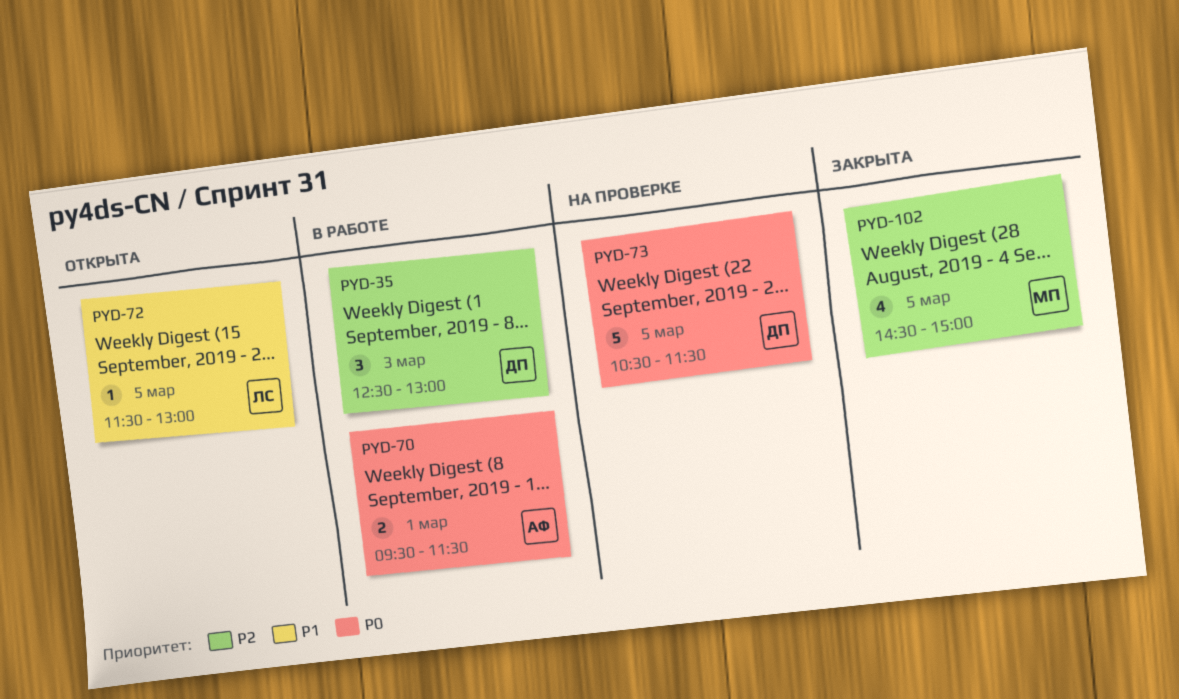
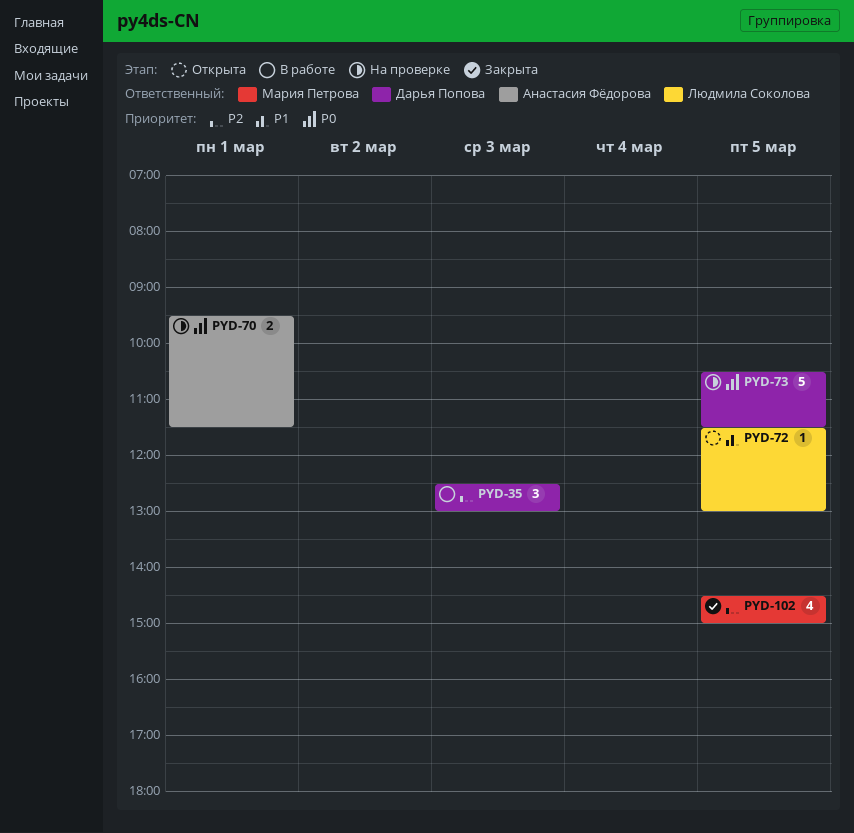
PYD-70, status: В работе -> На проверке

